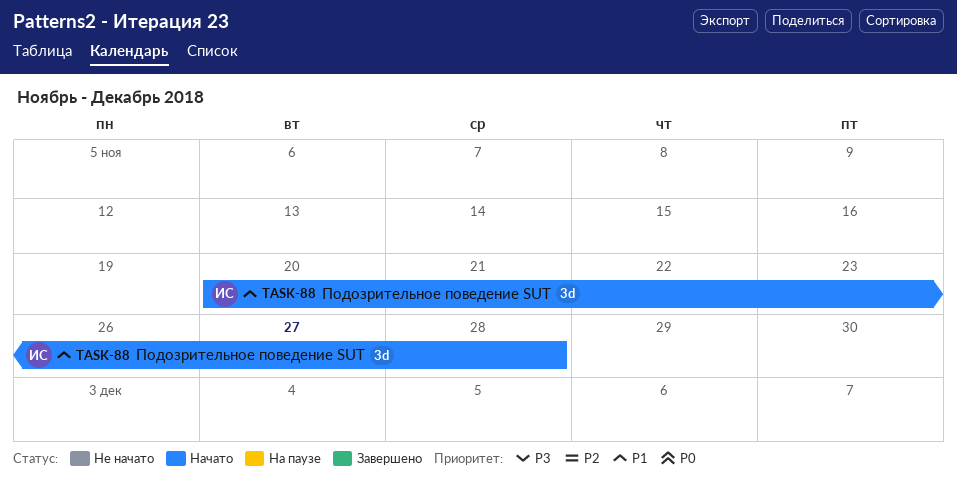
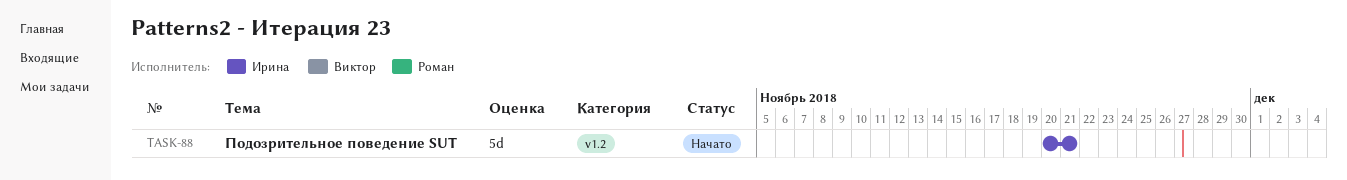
TASK-88, estimate: 3d -> 5d
TASK-88, due: Nov 28 -> Nov 21

